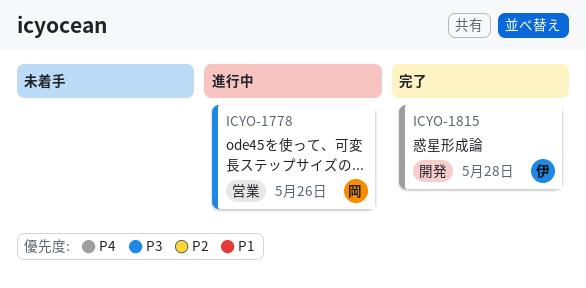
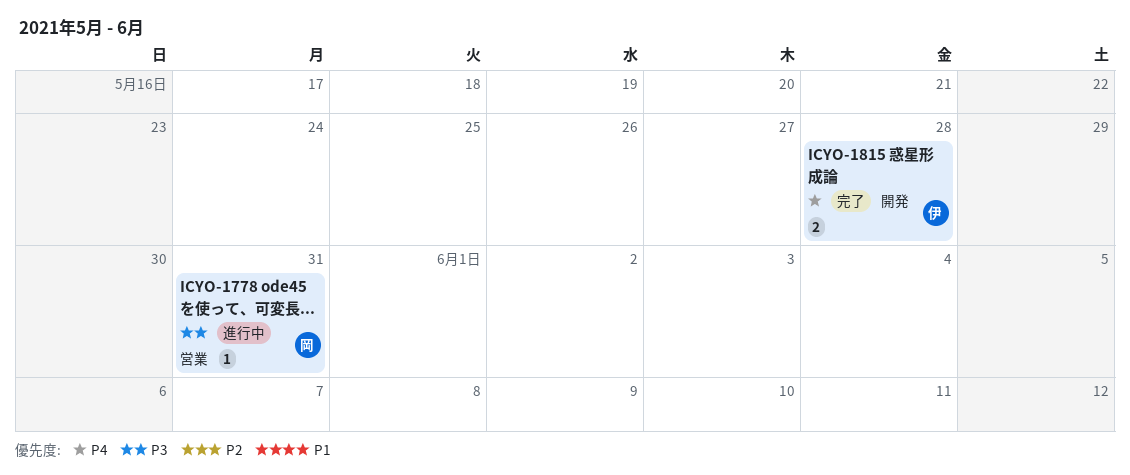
ICYO-1778, due: May 26 -> May 31

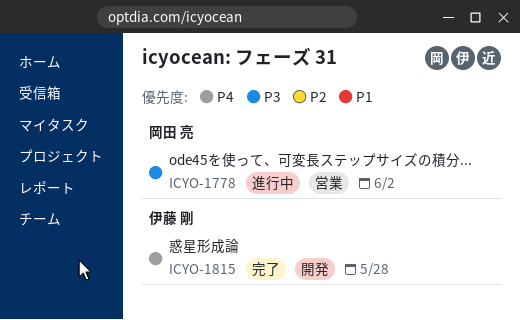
ICYO-1778, due: May 31 -> Jun 2

